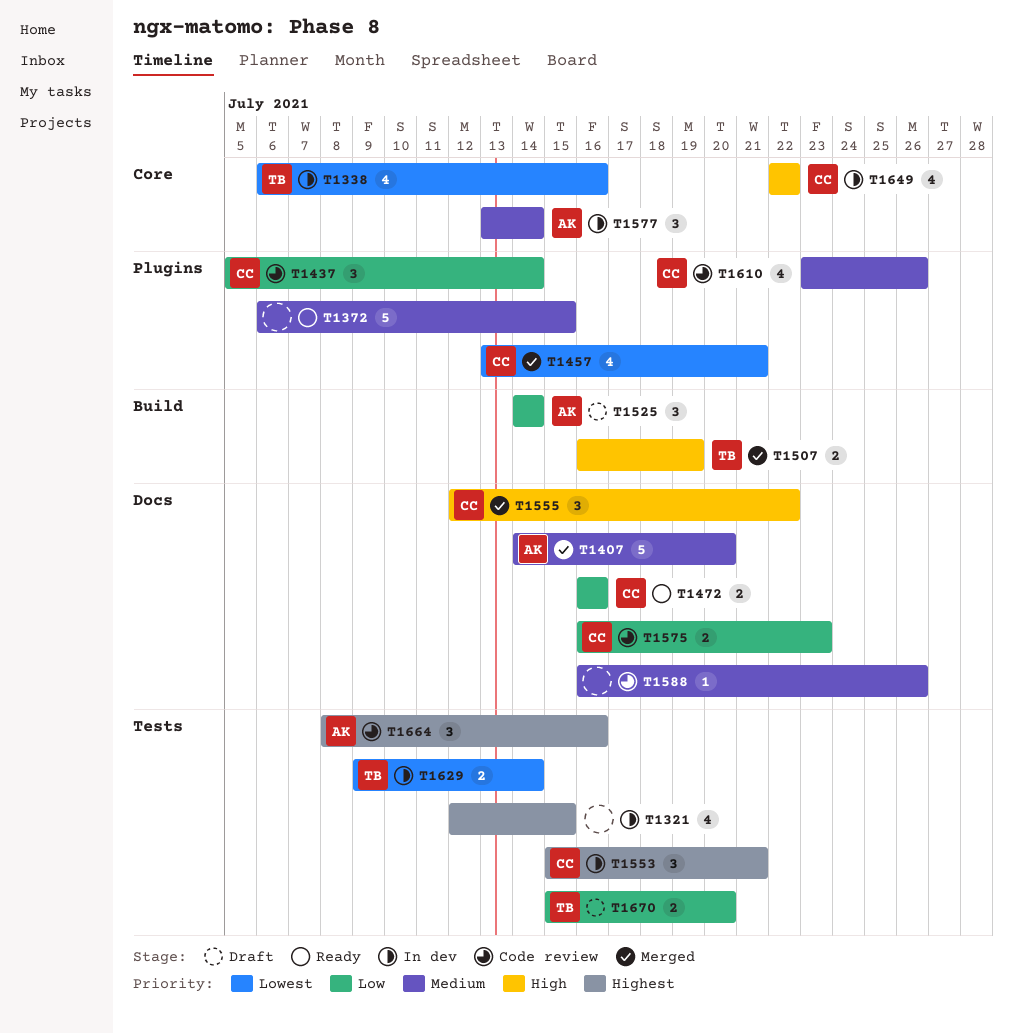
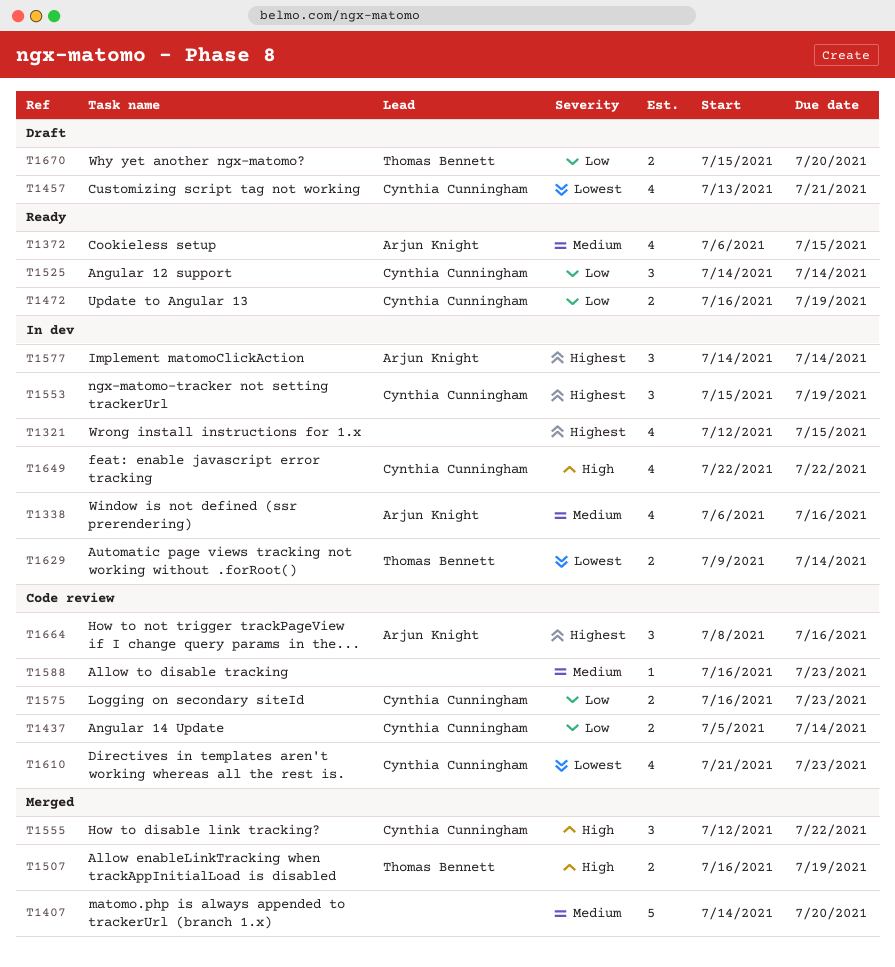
T1338, owner: Thomas Bennett -> Arjun Knight
T1338, priority: Lowest -> Medium
T1372, owner: none -> Arjun Knight
T1372, estimate: 5 -> 4
T1407, owner: Arjun Knight -> none
T1437, estimate: 3 -> 2
T1457, status: Merged -> Draft
T1472, due: Jul 16 -> Jul 19
T1525, status: Draft -> Ready
T1525, owner: Arjun Knight -> Cynthia Cunningham
T1553, due: Jul 21 -> Jul 19
T1577, priority: Medium -> Highest
T1577, start: Jul 13 -> Jul 14
T1588, due: Jul 26 -> Jul 23
T1610, priority: Medium -> Lowest
T1610, start: Jul 23 -> Jul 21
T1610, due: Jul 26 -> Jul 23

